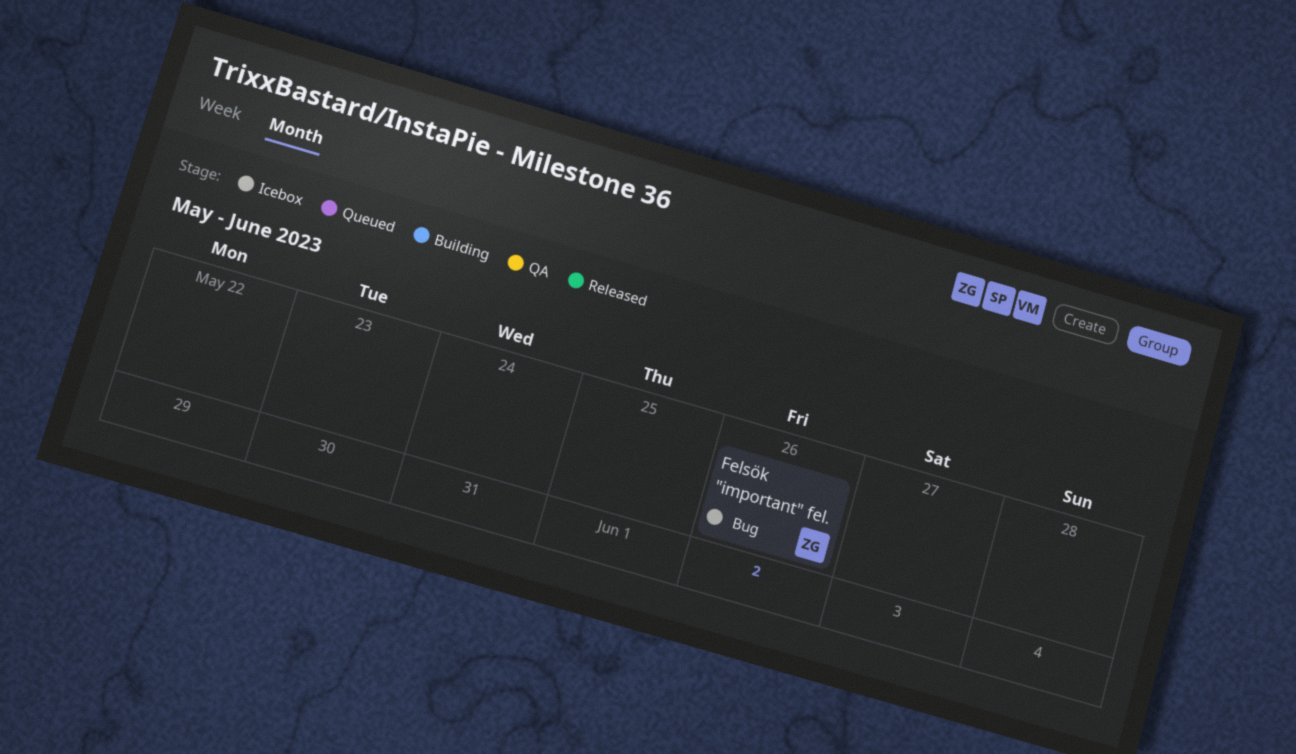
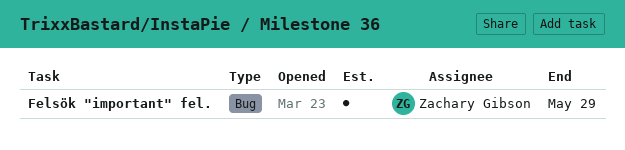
Felsök "important" fel., due: May 26 -> May 29

